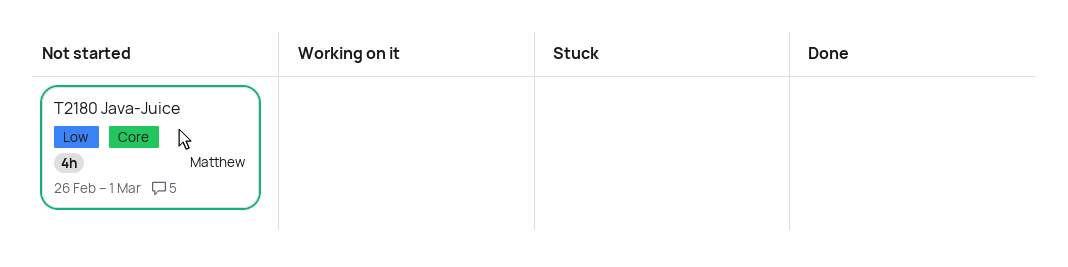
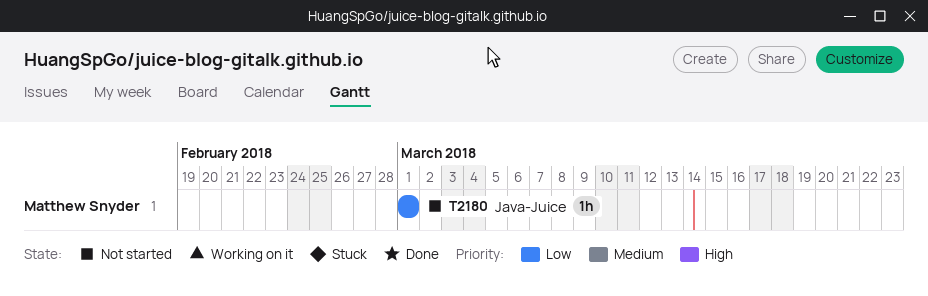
T2180, estimate: 4h -> 1h
T2180, start: Feb 26 -> Mar 1

